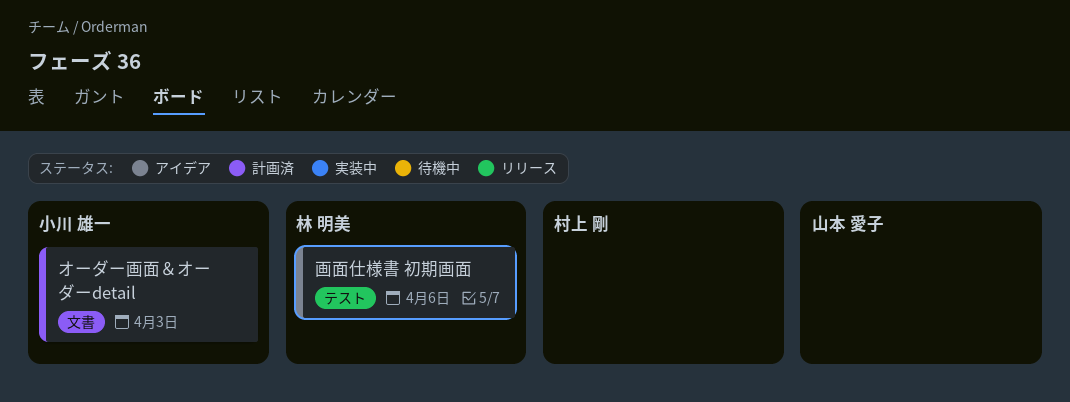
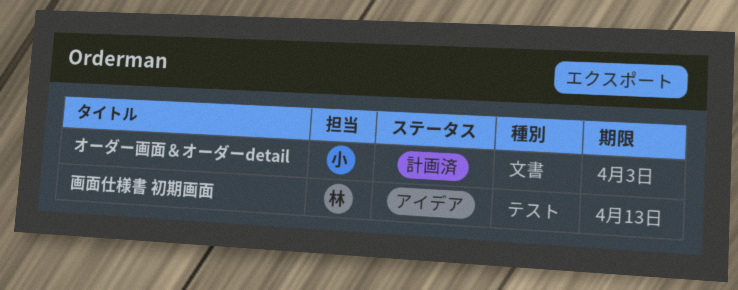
画面仕様書 初期画面, due: Apr 6 -> Apr 13

